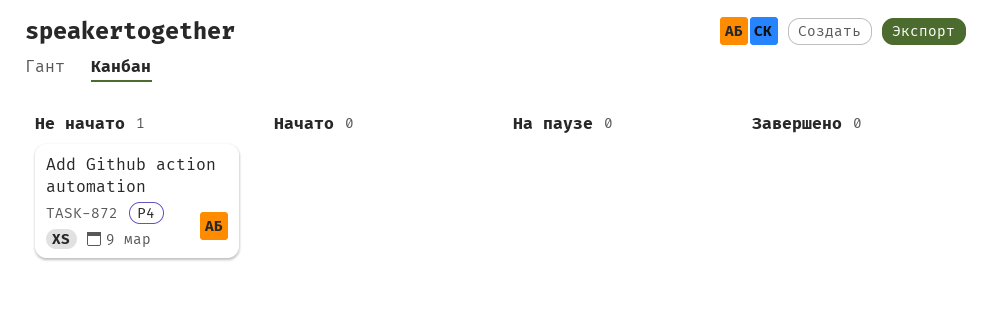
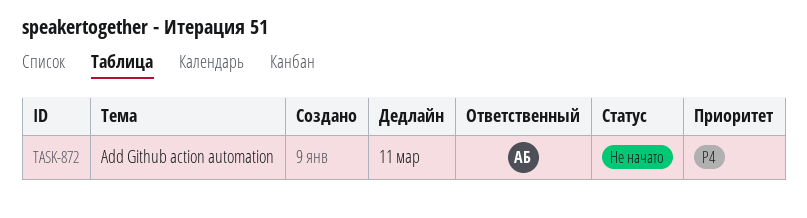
TASK-872, due: Mar 9 -> Mar 11

